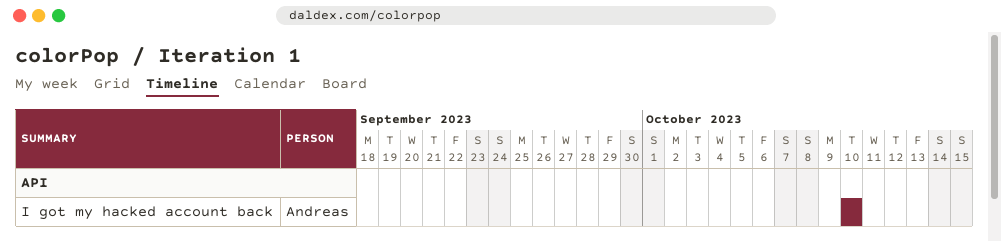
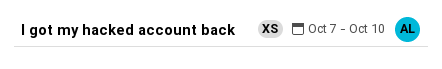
I got my hacked account back, start: Oct 10 -> Oct 7

